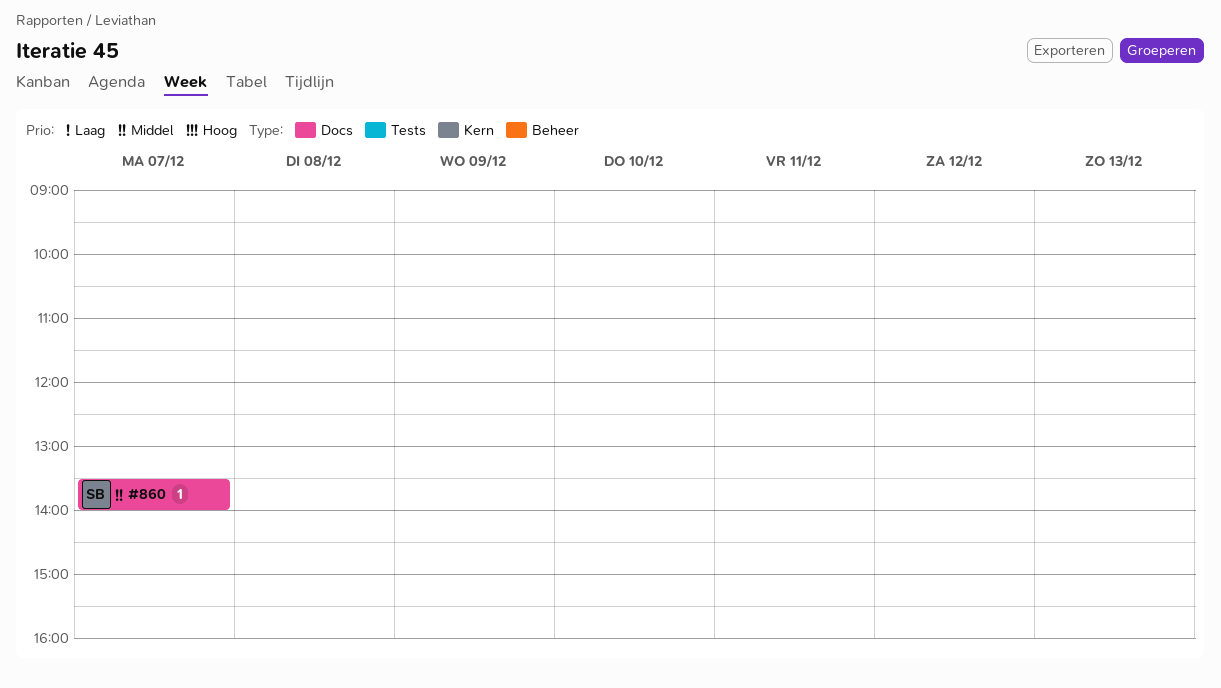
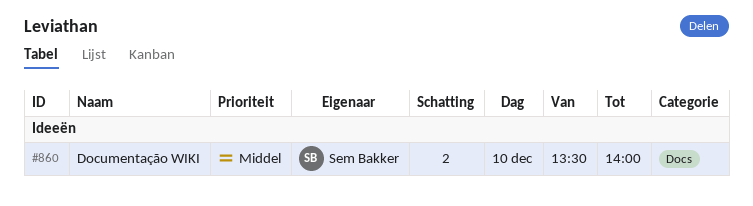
#860, estimate: 1 -> 2
#860, day: Dec 7 -> Dec 10

